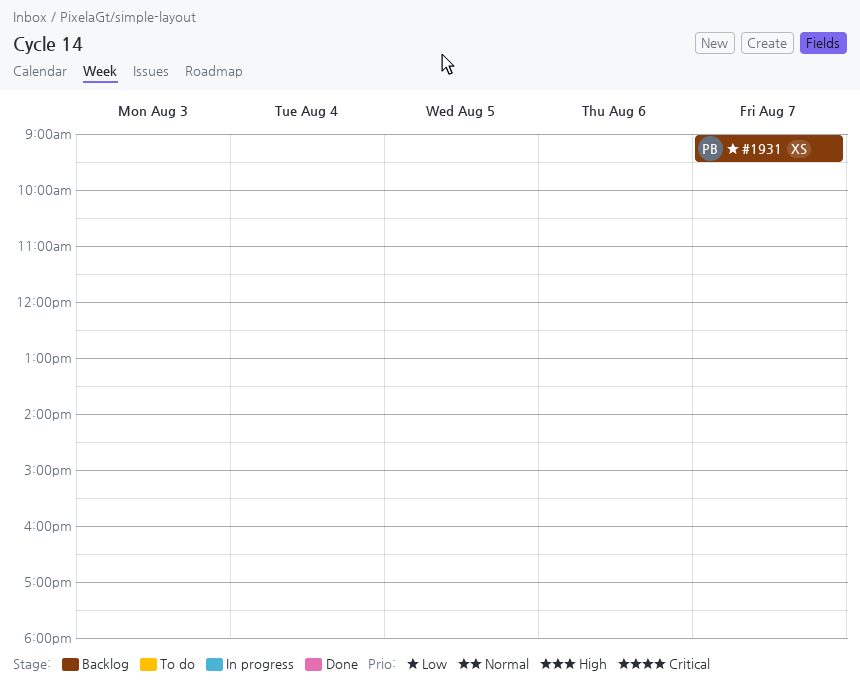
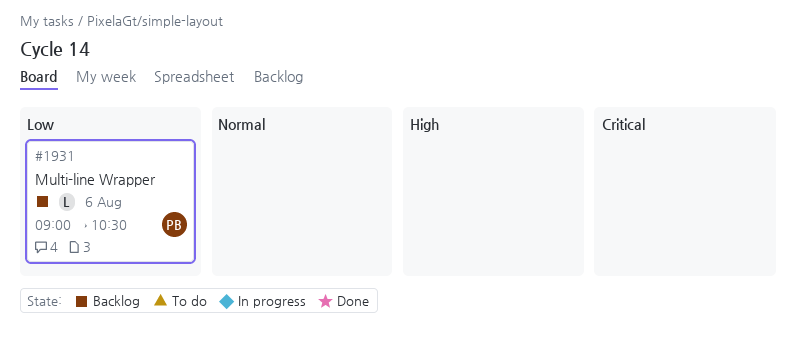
#1931, estimate: XS -> L
#1931, day: Aug 7 -> Aug 6
#1931, ends: 09:30 -> 10:30

